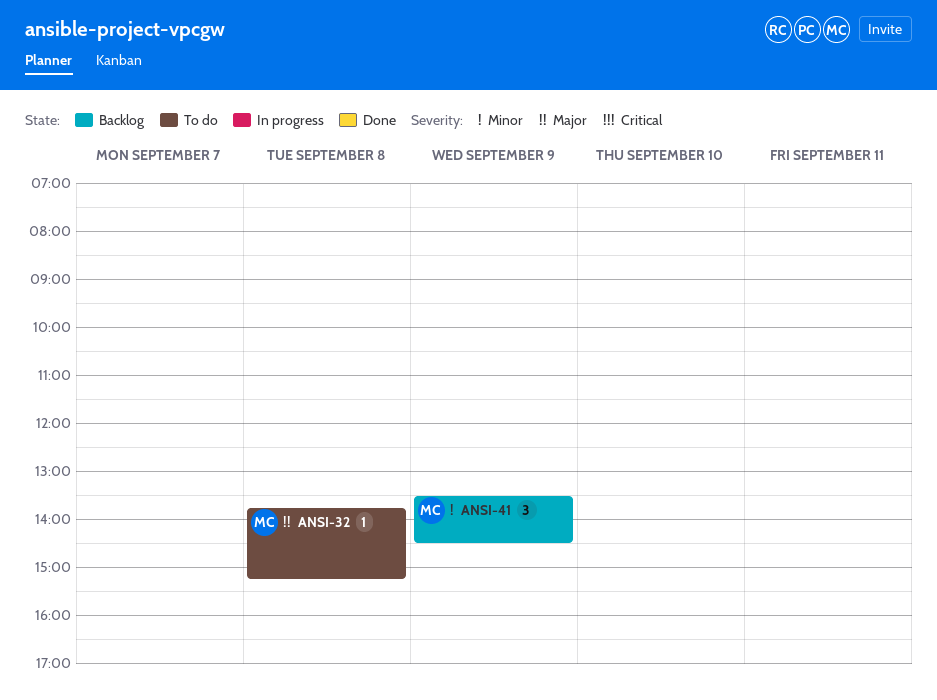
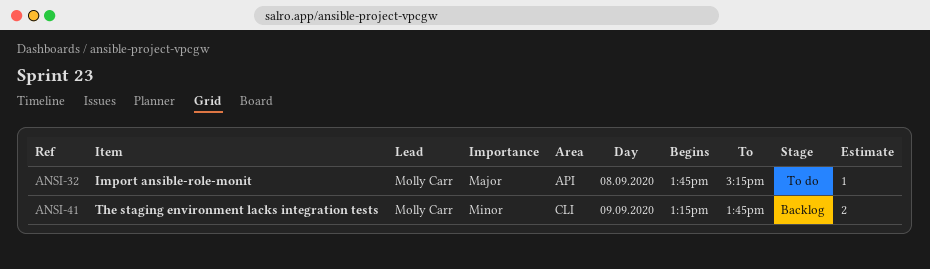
ANSI-41, estimate: 3 -> 2
ANSI-41, begins: 13:30 -> 13:15
ANSI-41, ends: 14:30 -> 13:45

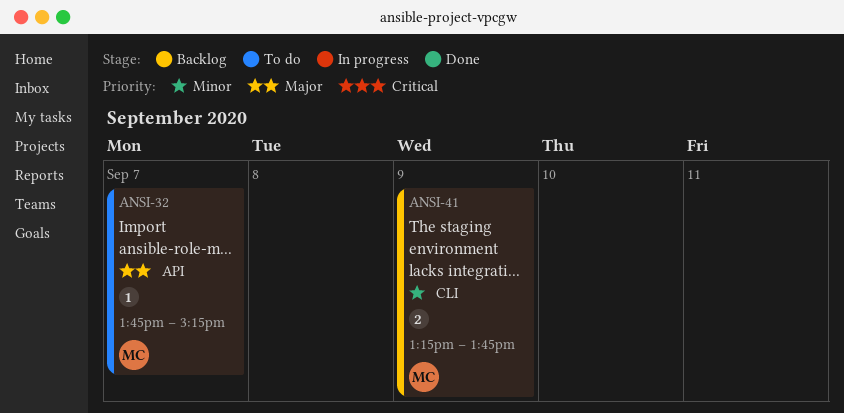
ANSI-32, day: Sep 8 -> Sep 7

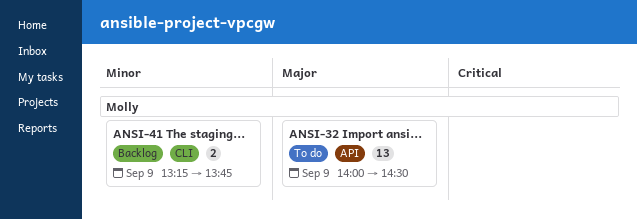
ANSI-32, estimate: 1 -> 13
ANSI-32, day: Sep 7 -> Sep 9
ANSI-32, begins: 13:45 -> 14:00
ANSI-32, ends: 15:15 -> 14:30

